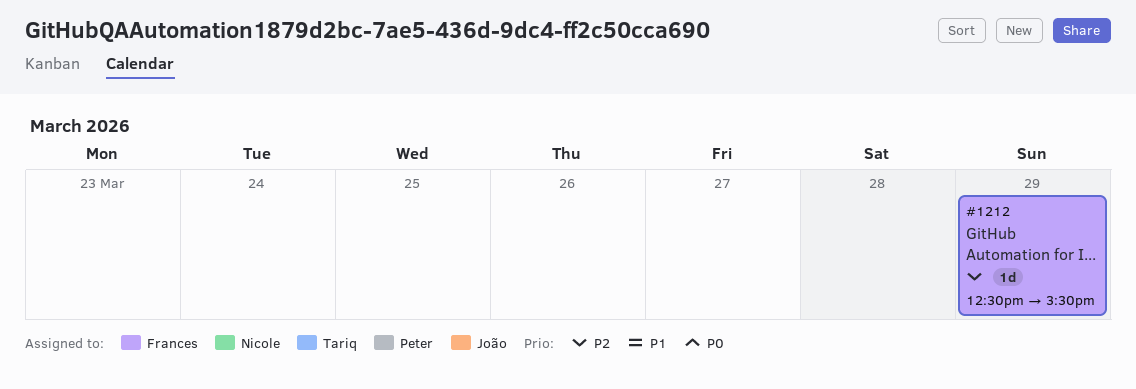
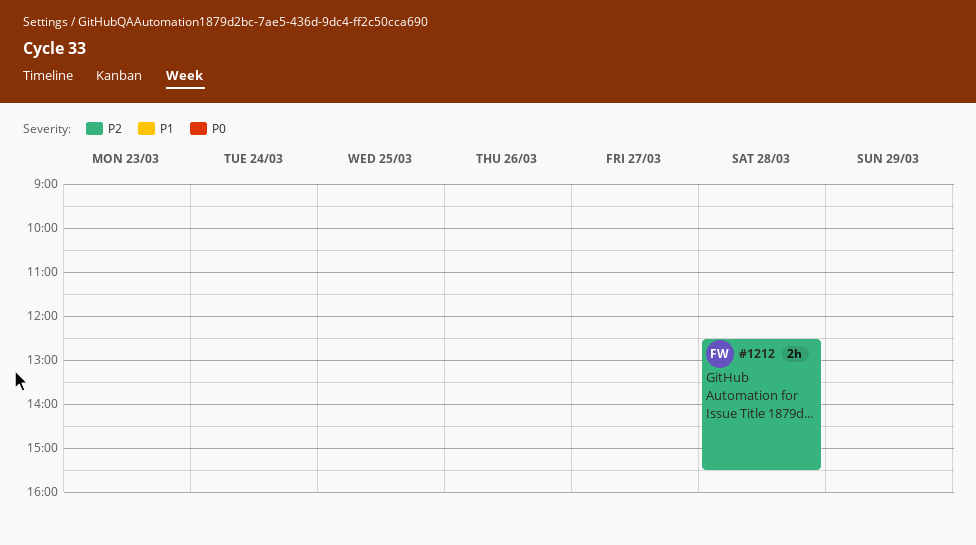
#1212, estimate: 1d -> 2h
#1212, day: Mar 29 -> Mar 28

